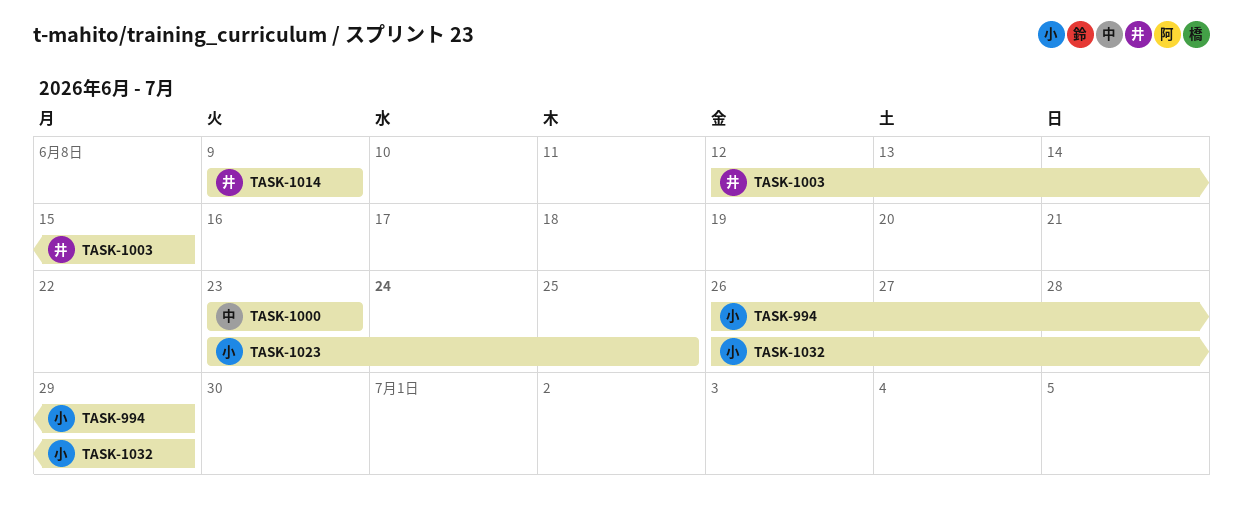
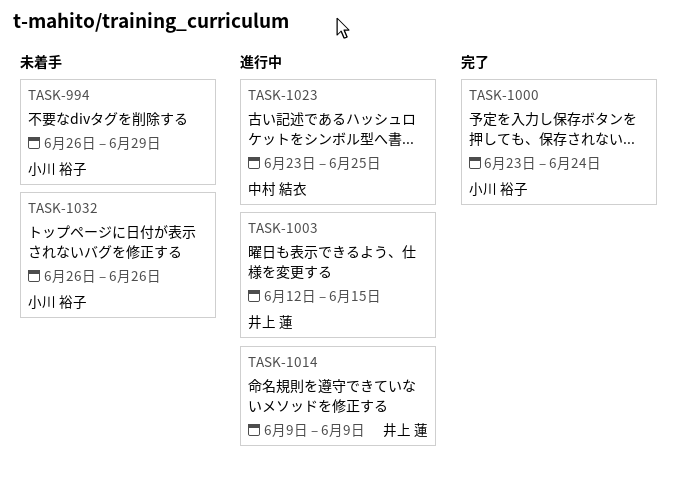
TASK-1000, owner: 中村 結衣 -> 小川 裕子
TASK-1000, due: Jun 23 -> Jun 24
TASK-1023, owner: 小川 裕子 -> 中村 結衣
TASK-1032, due: Jun 29 -> Jun 26

